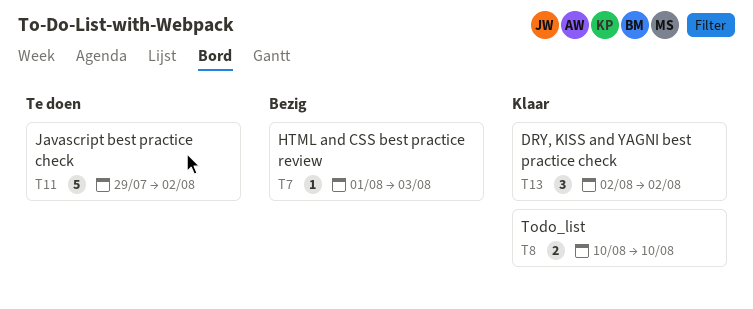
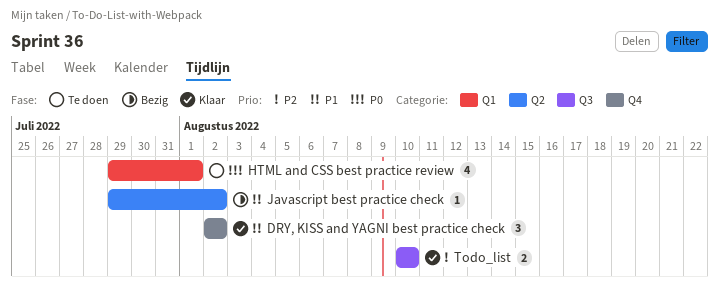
HTML and CSS best practice review, status: Bezig -> Te doen
HTML and CSS best practice review, estimate: 1 -> 4
HTML and CSS best practice review, start: Aug 1 -> Jul 29
HTML and CSS best practice review, due: Aug 3 -> Aug 1
Javascript best practice check, status: Te doen -> Bezig
Javascript best practice check, estimate: 5 -> 1

